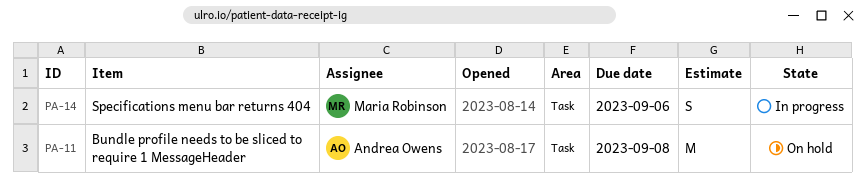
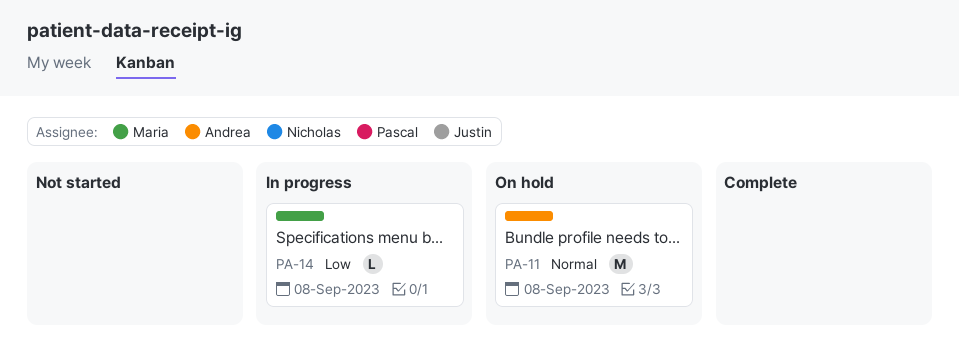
PA-14, estimate: S -> L
PA-14, due: Sep 6 -> Sep 8

